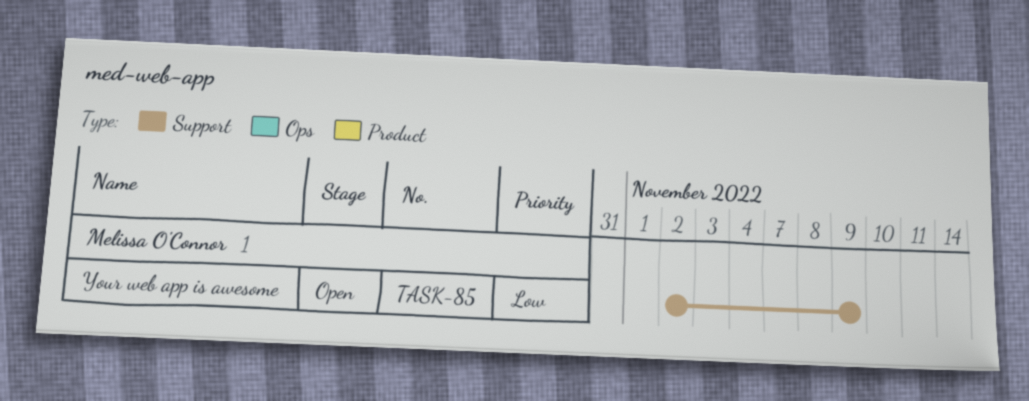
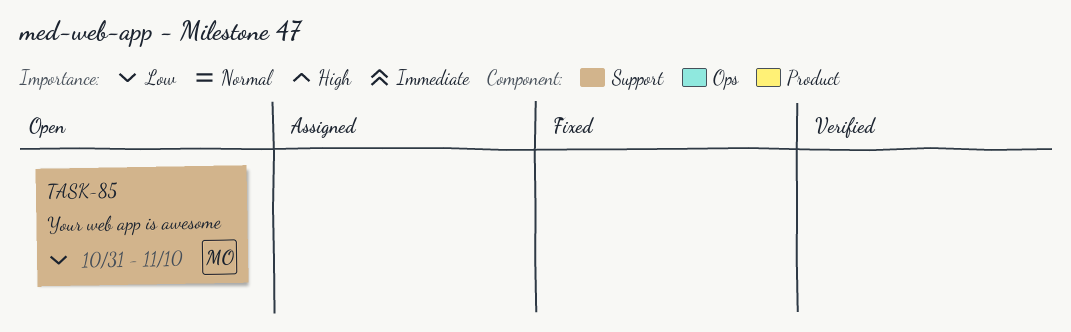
TASK-85, start: Nov 2 -> Oct 31
TASK-85, due: Nov 9 -> Nov 10

